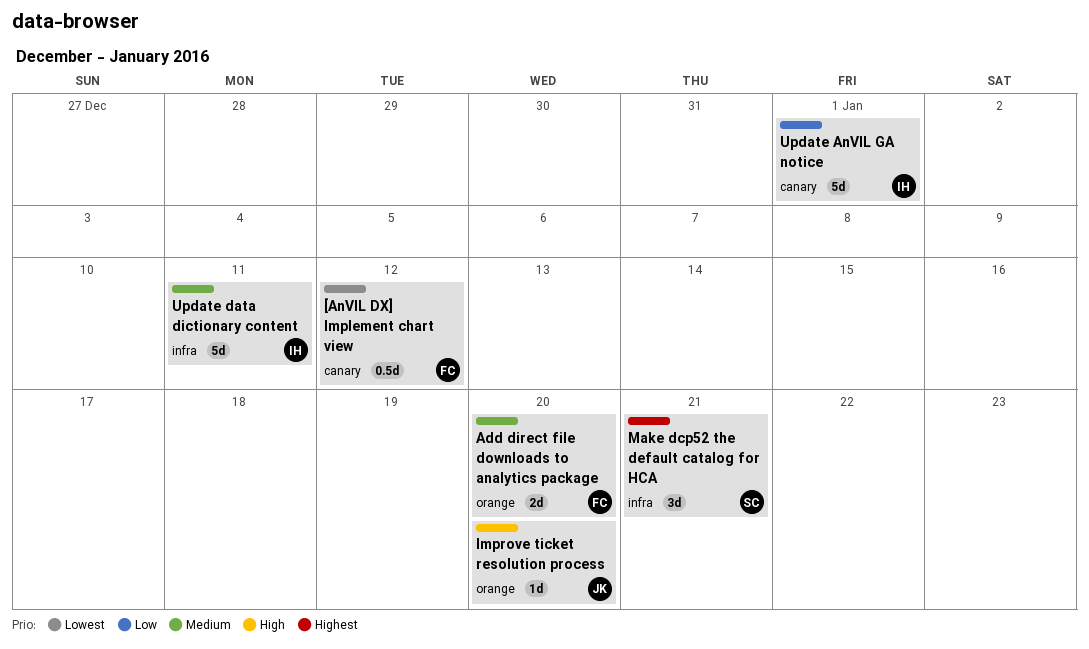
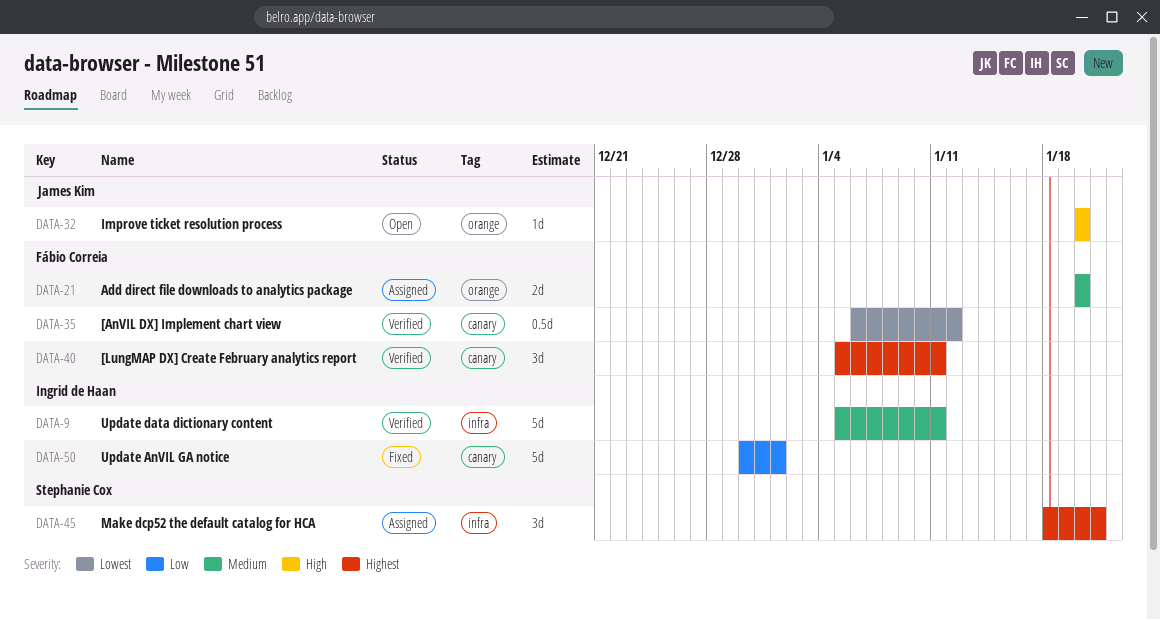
[LungMAP DX] Create February analytics report: none -> present

